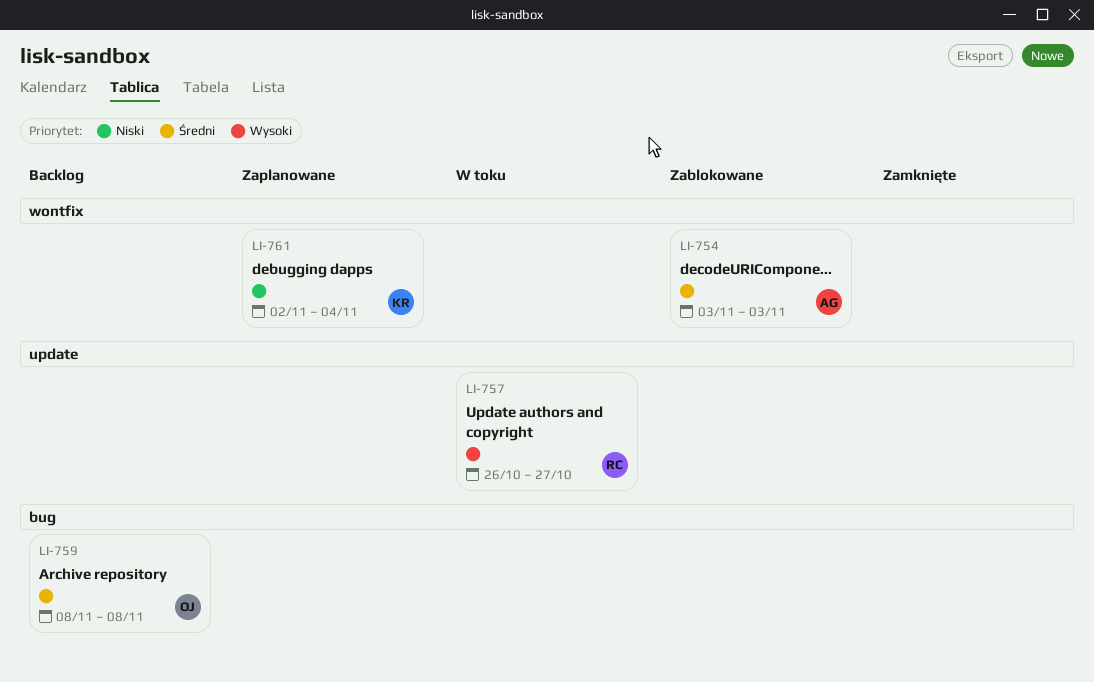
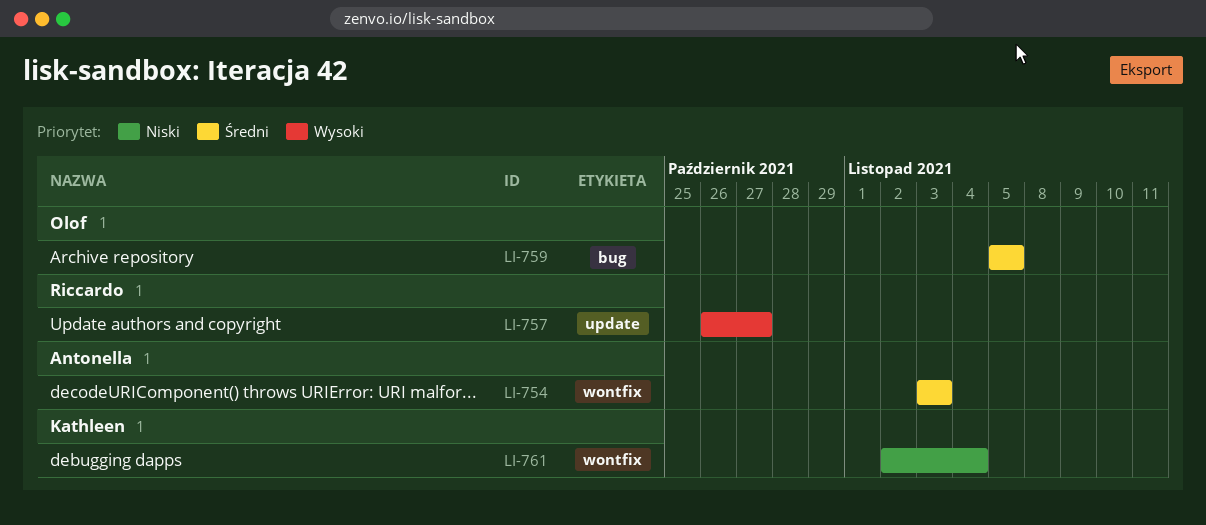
LI-759, start: Nov 8 -> Nov 5
LI-759, due: Nov 8 -> Nov 5

